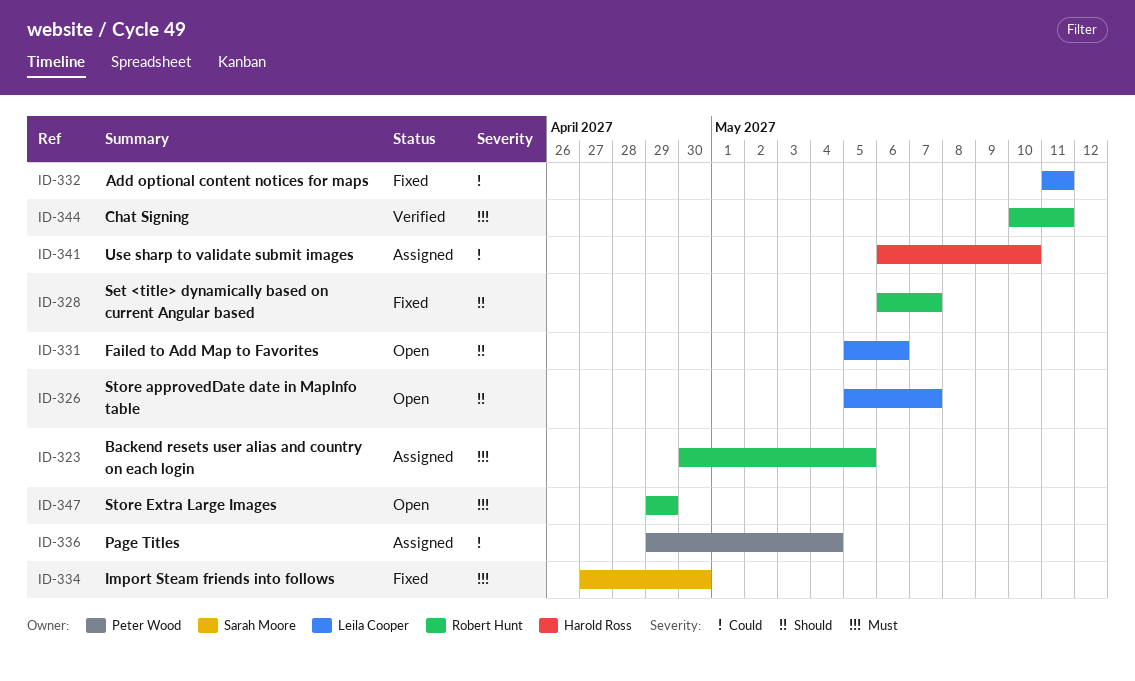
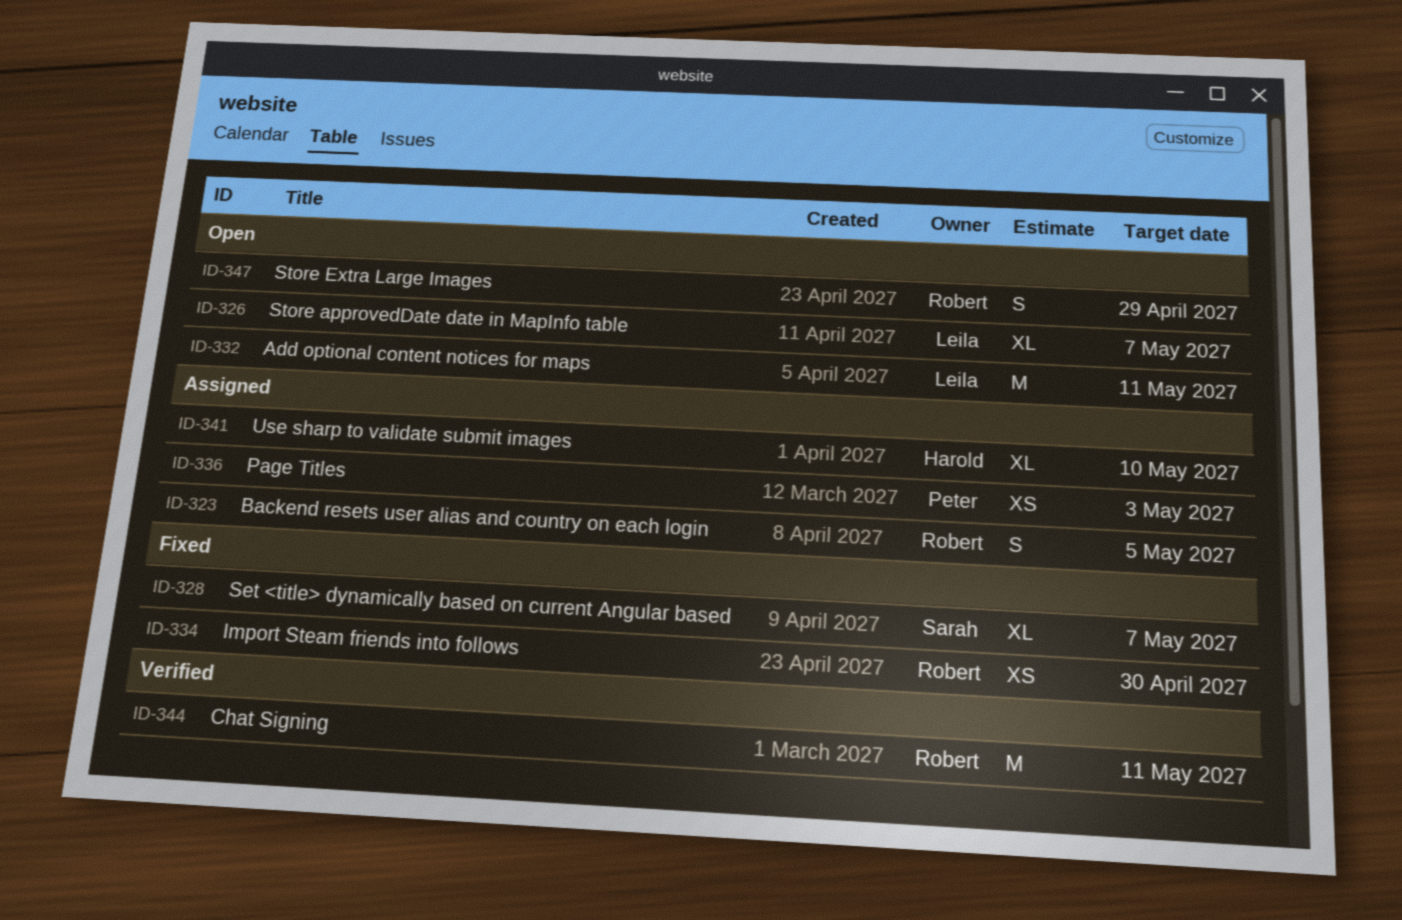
ID-328, owner: Robert Hunt -> Sarah Moore
ID-331: present -> none
ID-332, status: Fixed -> Open
ID-334, owner: Sarah Moore -> Robert Hunt
ID-336, due: May 4 -> May 3

